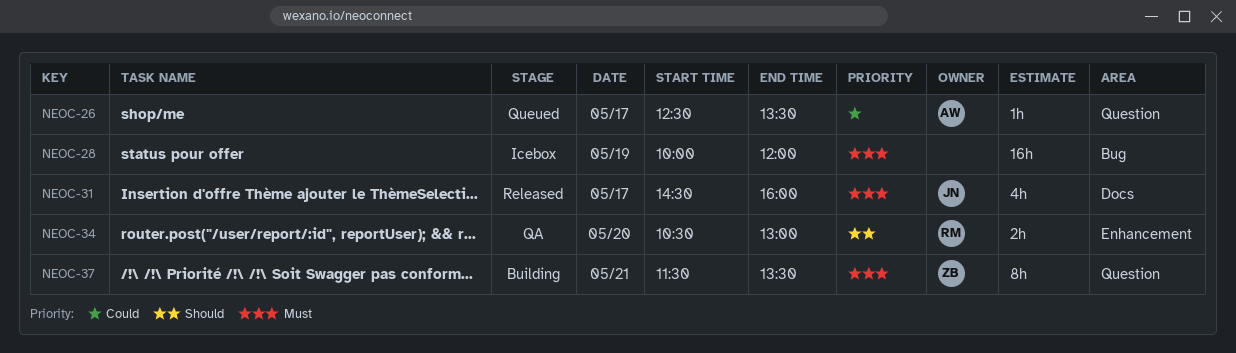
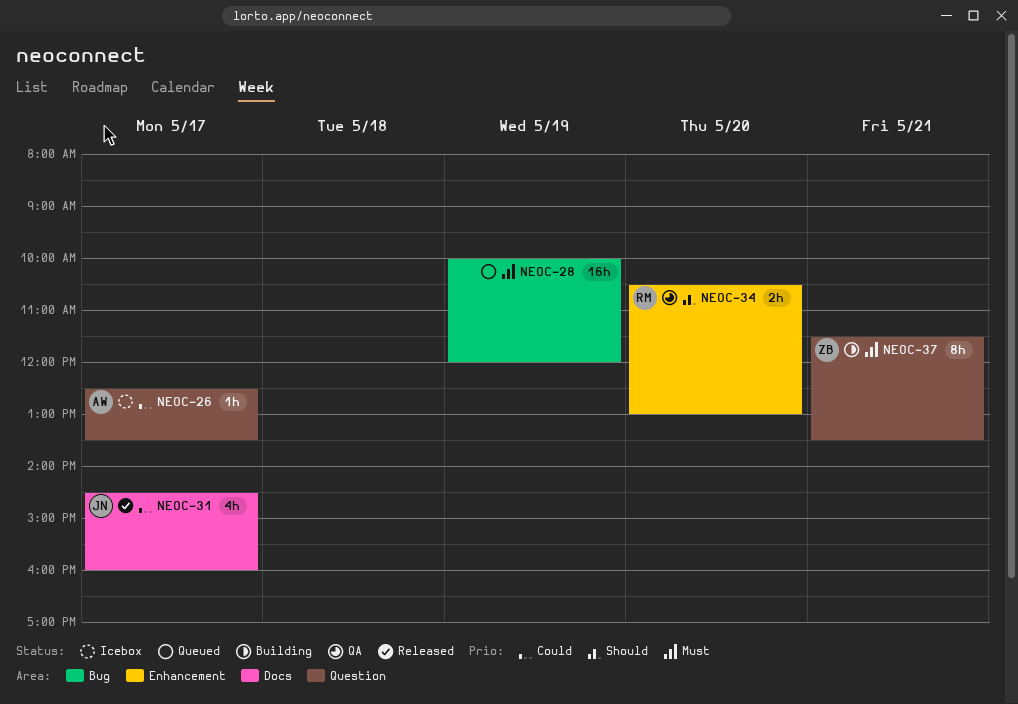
NEOC-26, status: Queued -> Icebox
NEOC-28, status: Icebox -> Queued
NEOC-31, priority: Must -> Could

